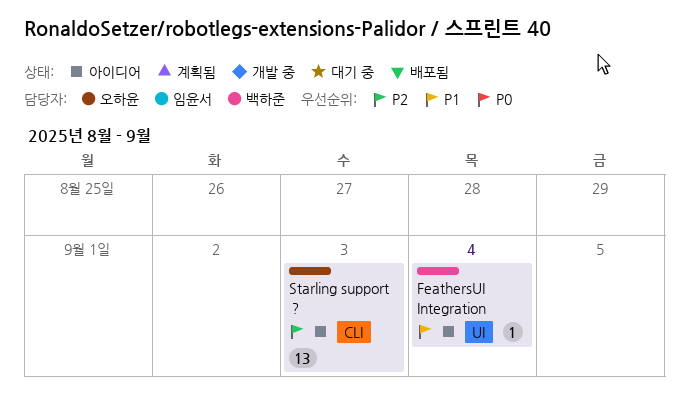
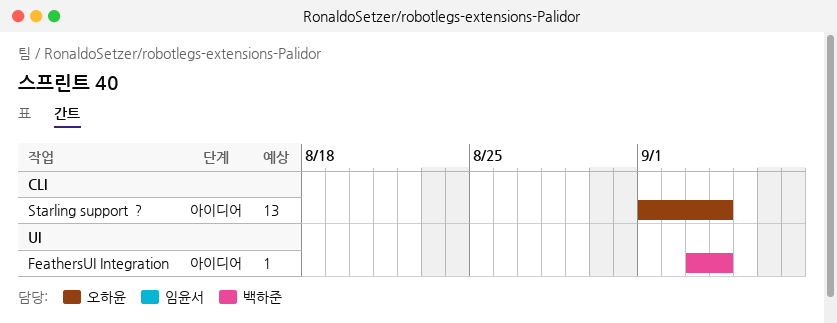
Starling support ？, due: Sep 3 -> Sep 4

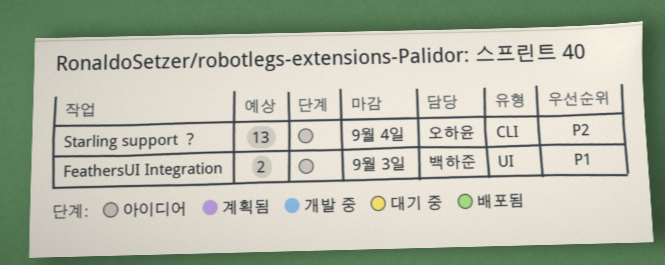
FeathersUI Integration, estimate: 1 -> 2
FeathersUI Integration, due: Sep 4 -> Sep 3

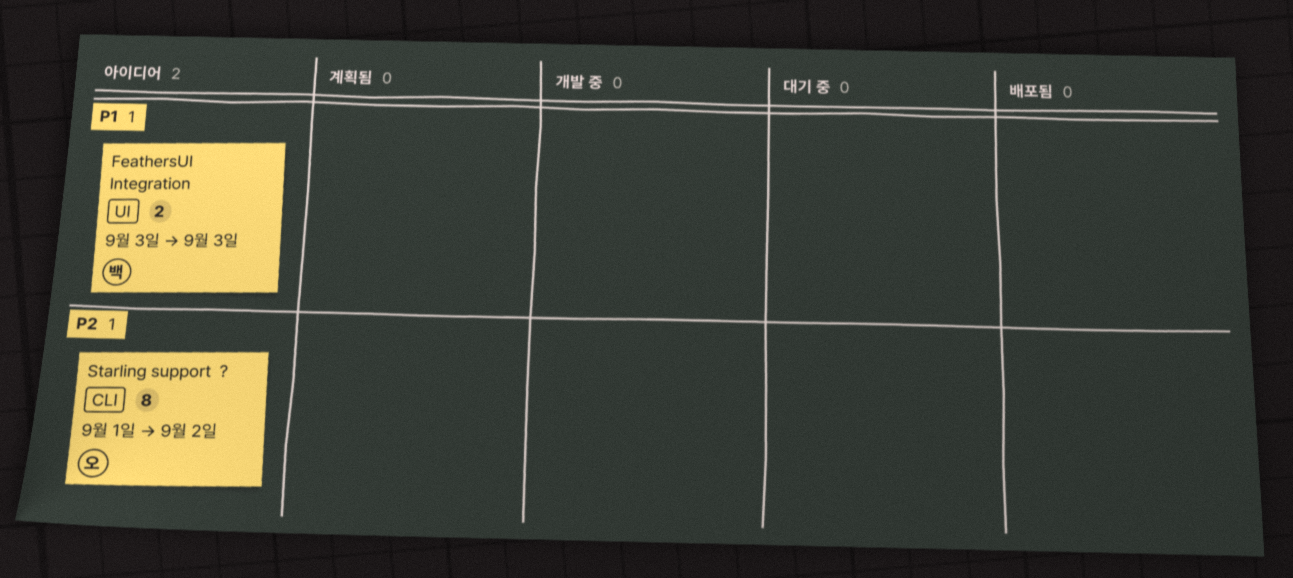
Starling support ？, estimate: 13 -> 8
Starling support ？, due: Sep 4 -> Sep 2

